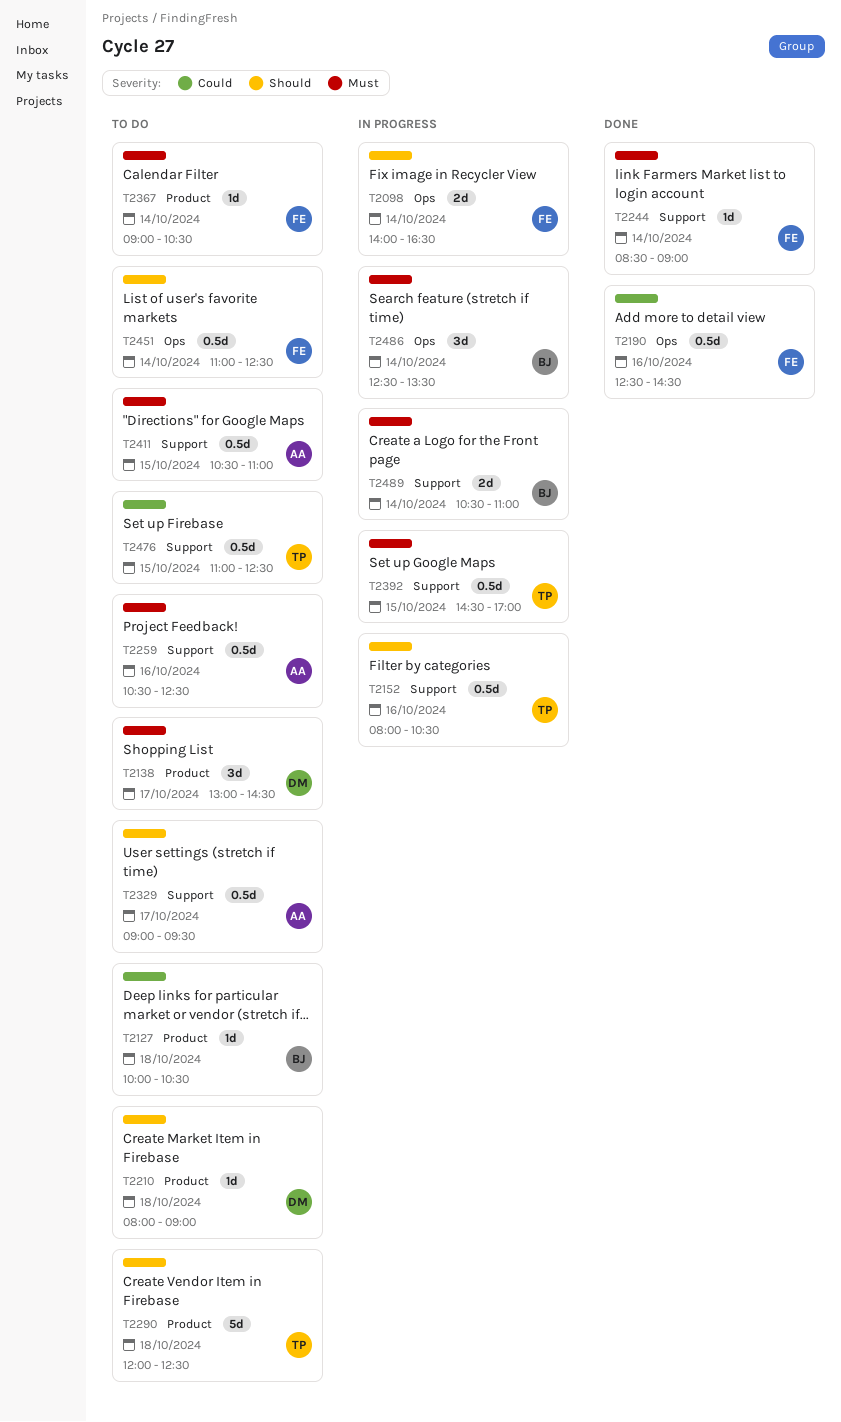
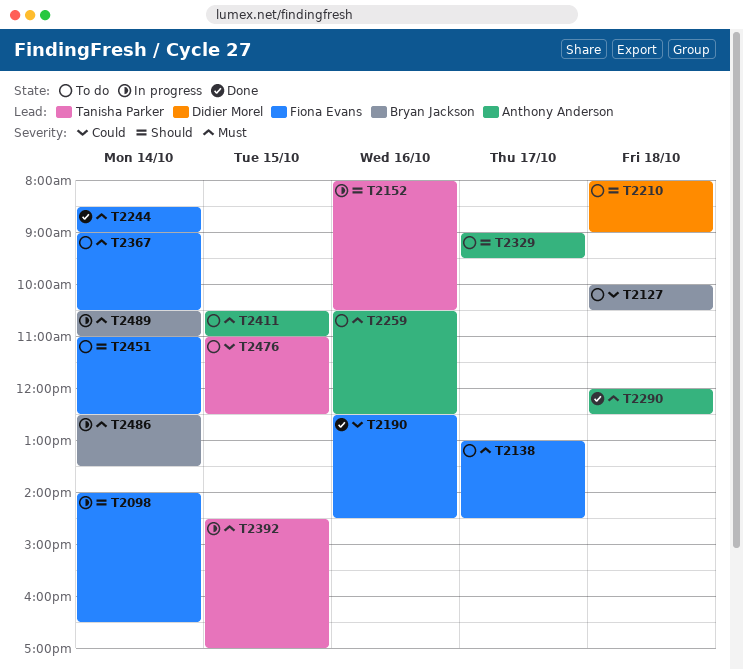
T2138, owner: Didier Morel -> Fiona Evans
T2290, status: To do -> Done
T2290, owner: Tanisha Parker -> Anthony Anderson
T2290, priority: Should -> Must

